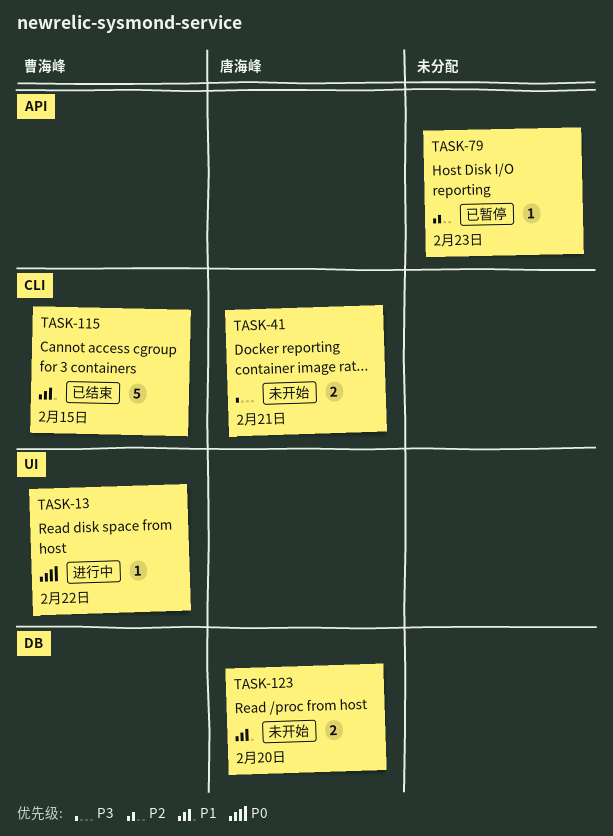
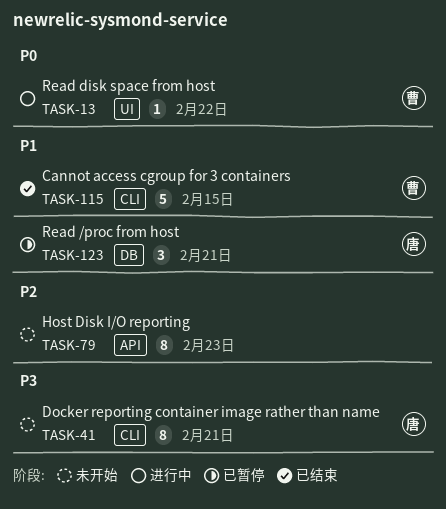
TASK-41, estimate: 2 -> 8
TASK-79, status: 已暂停 -> 未开始
TASK-79, estimate: 1 -> 8
TASK-123, status: 未开始 -> 已暂停
TASK-123, estimate: 2 -> 3
TASK-123, due: Feb 20 -> Feb 21

